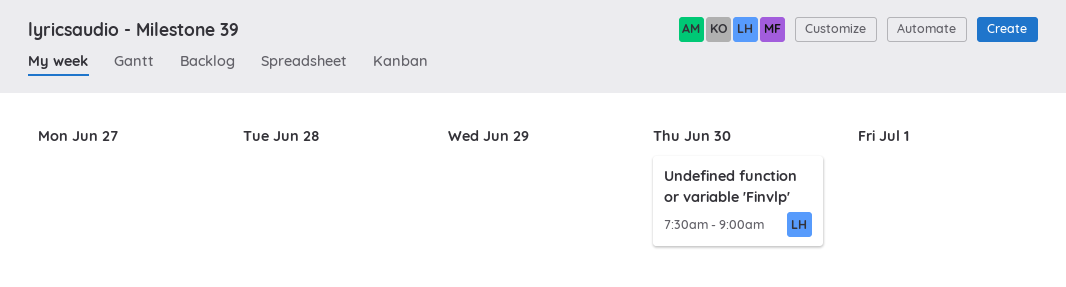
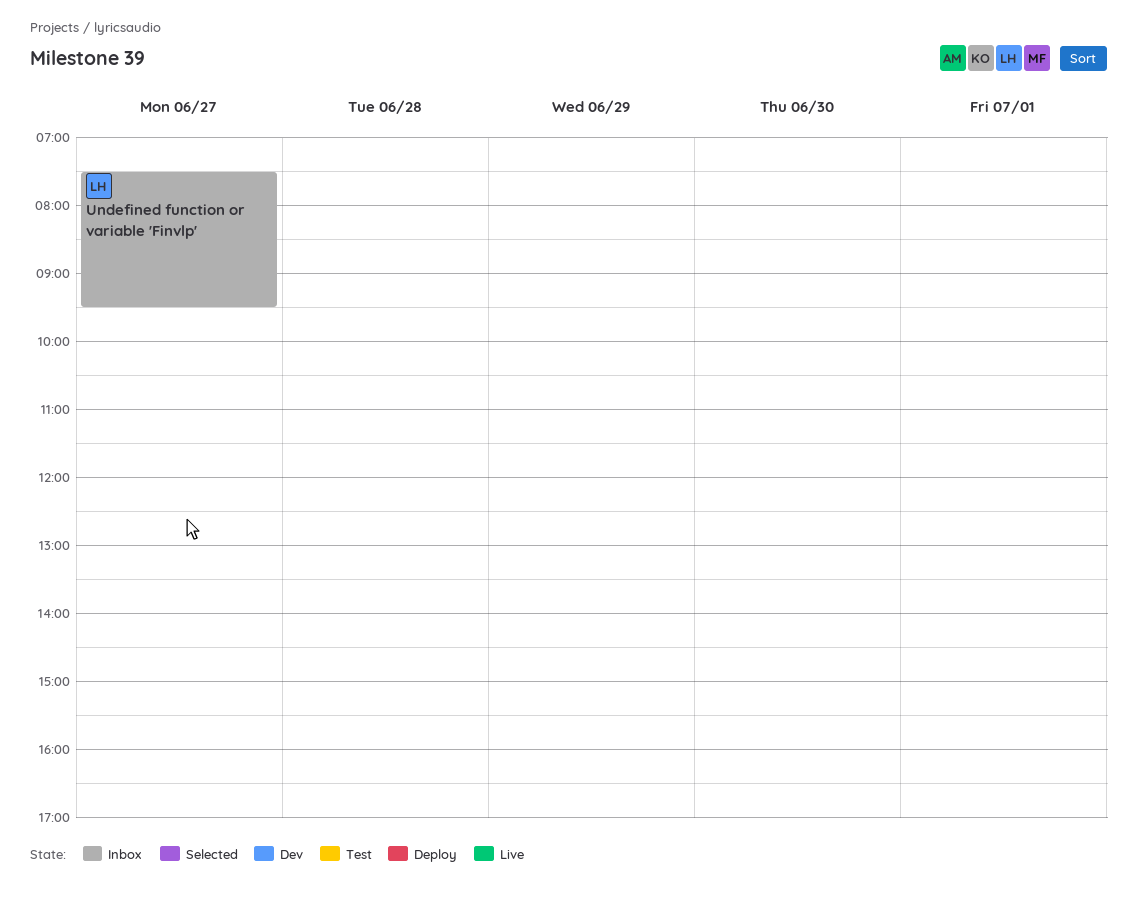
Undefined function or variable 'Finvlp', day: Jun 30 -> Jun 27
Undefined function or variable 'Finvlp', ends: 09:00 -> 09:30

